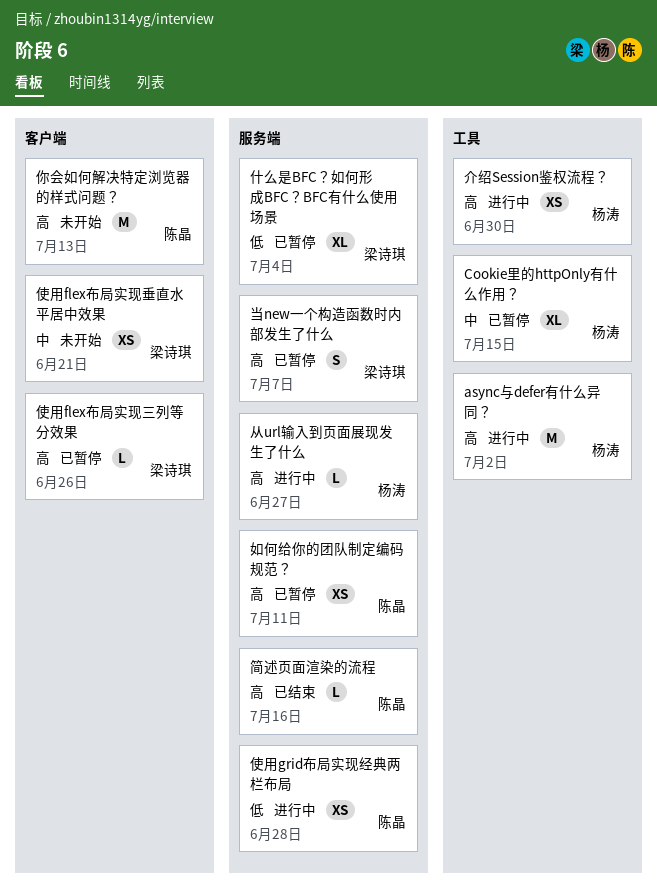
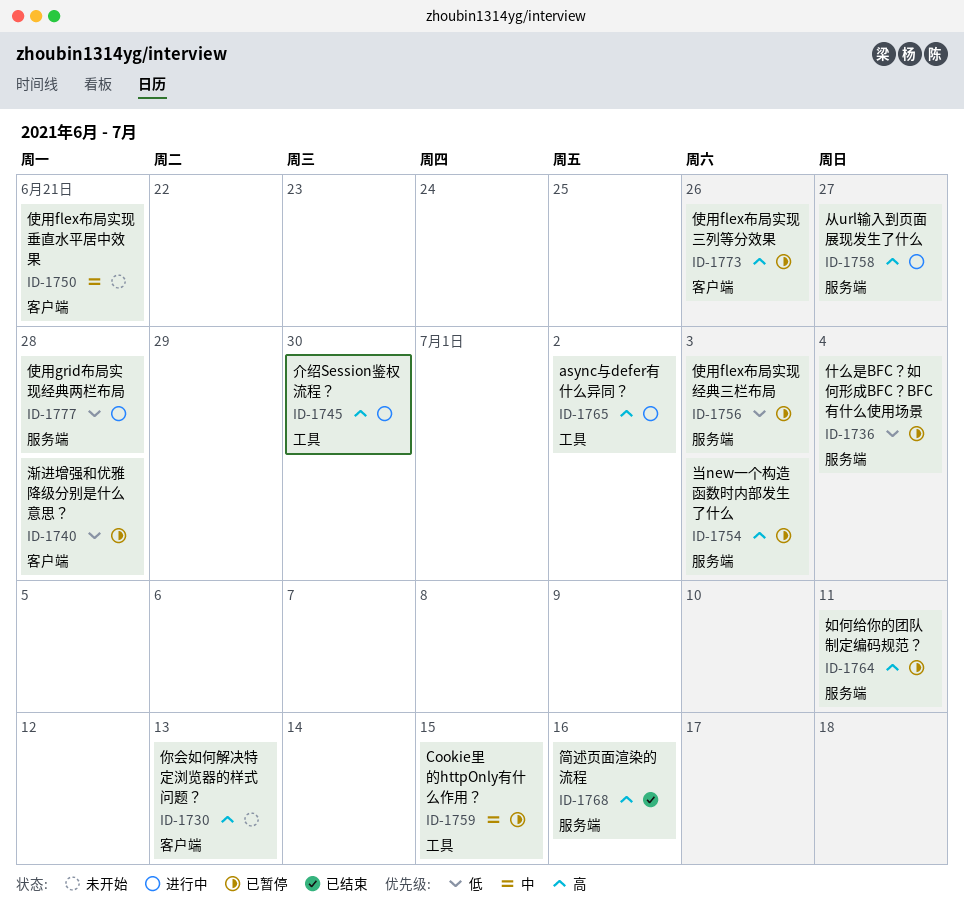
使用flex布局实现经典三栏布局: none -> present
当new一个构造函数时内部发生了什么, due: Jul 7 -> Jul 3
渐进增强和优雅降级分别是什么意思？: none -> present

